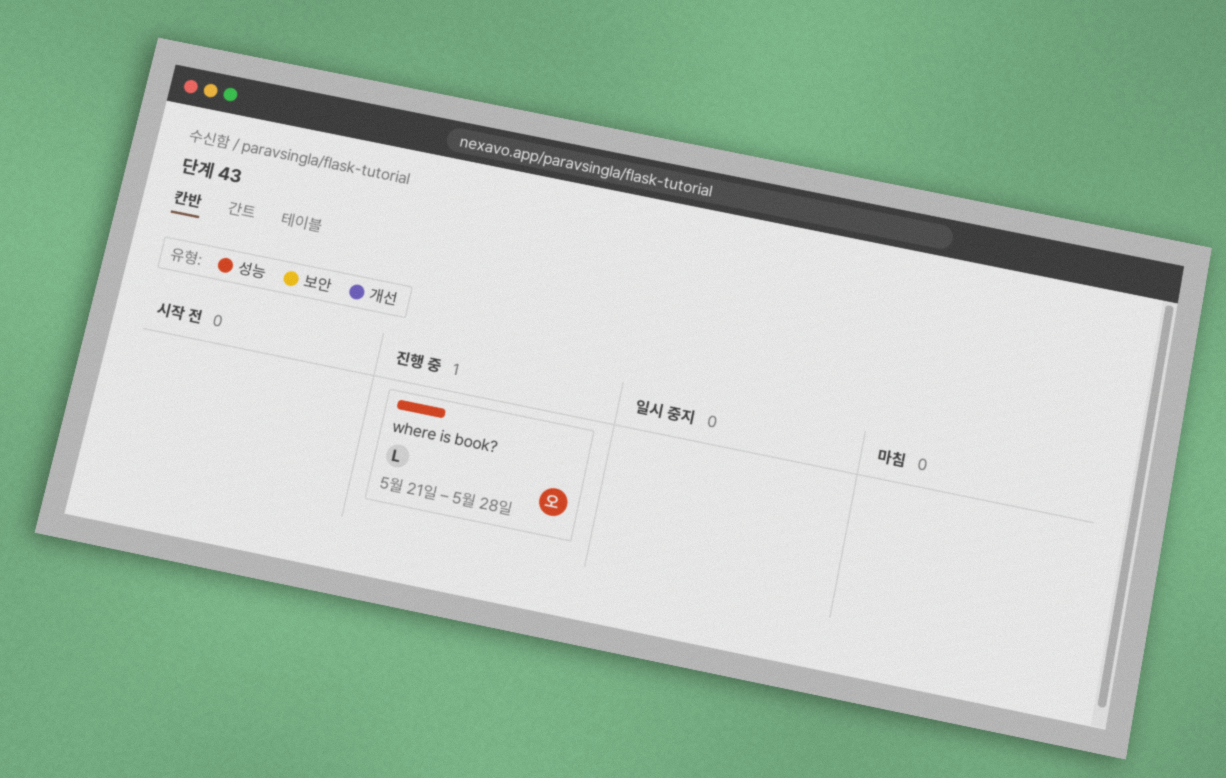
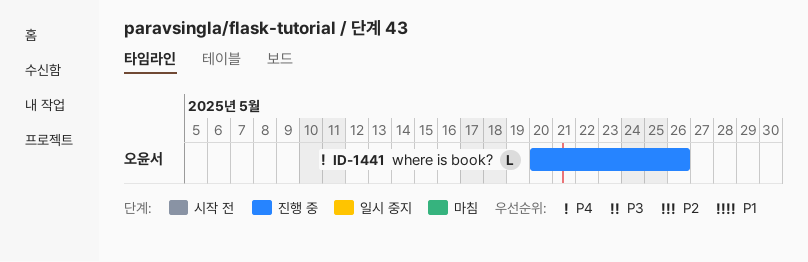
where is book?, start: May 21 -> May 20
where is book?, due: May 28 -> May 26

